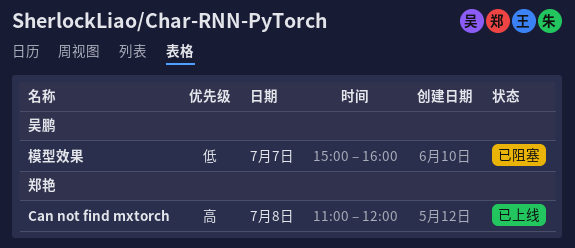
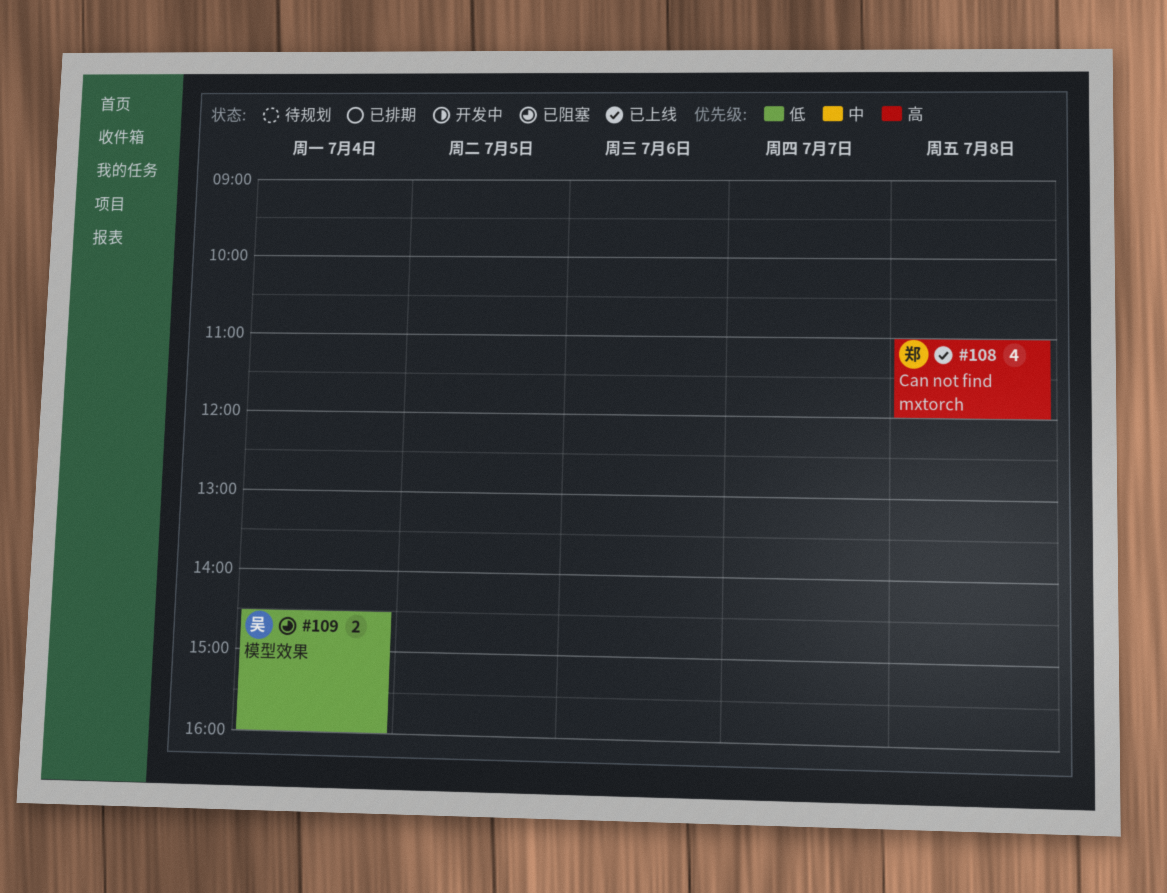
模型效果, day: Jul 7 -> Jul 4
模型效果, begins: 15:00 -> 14:30

